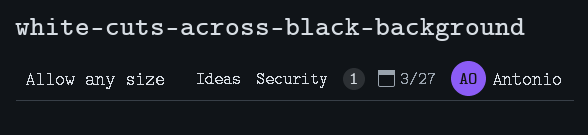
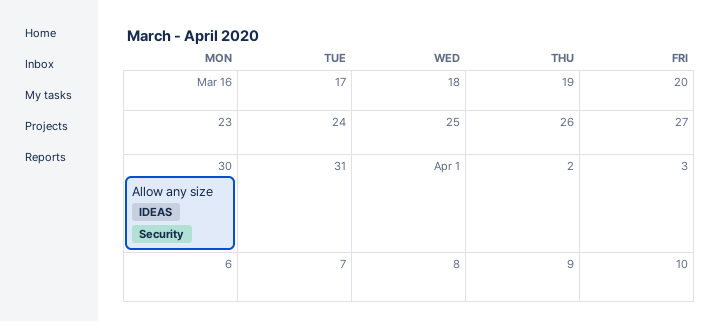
Allow any size, due: Mar 27 -> Mar 30

